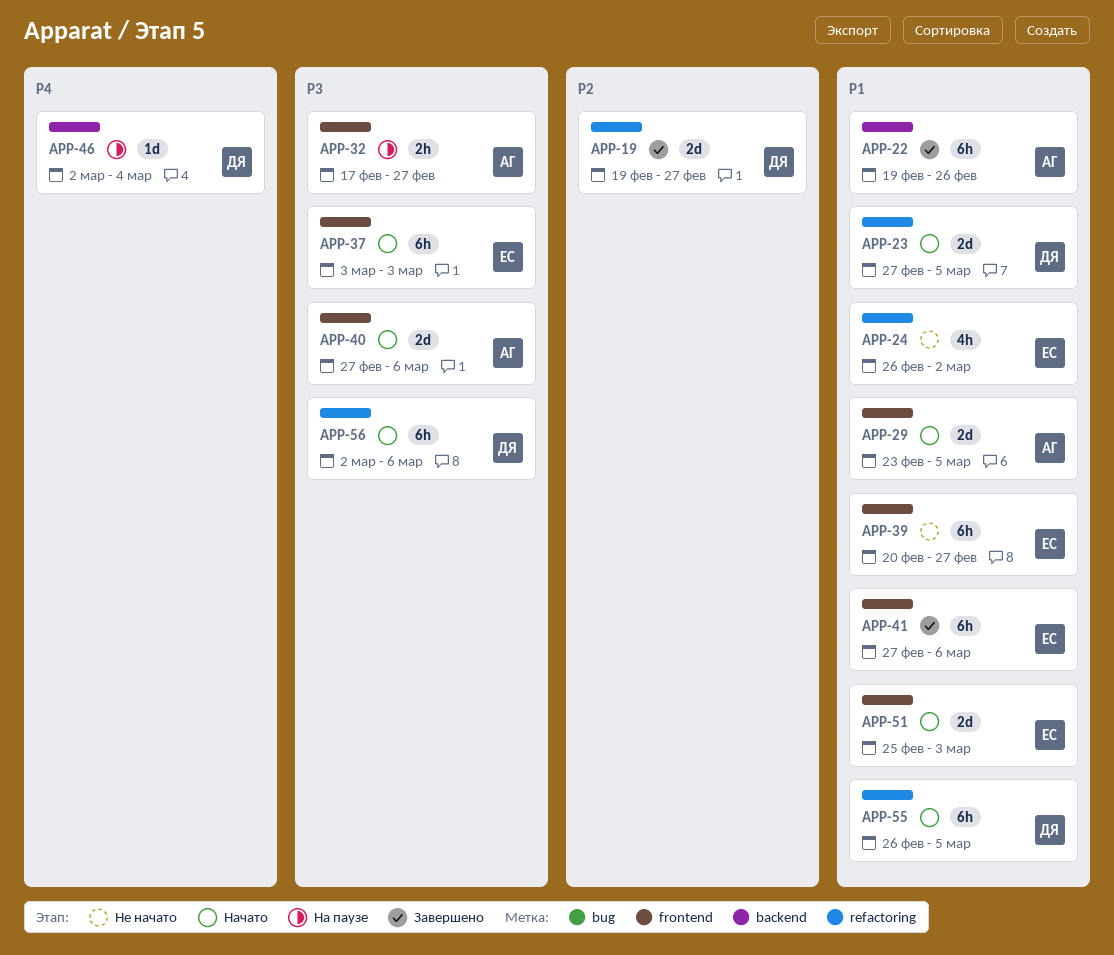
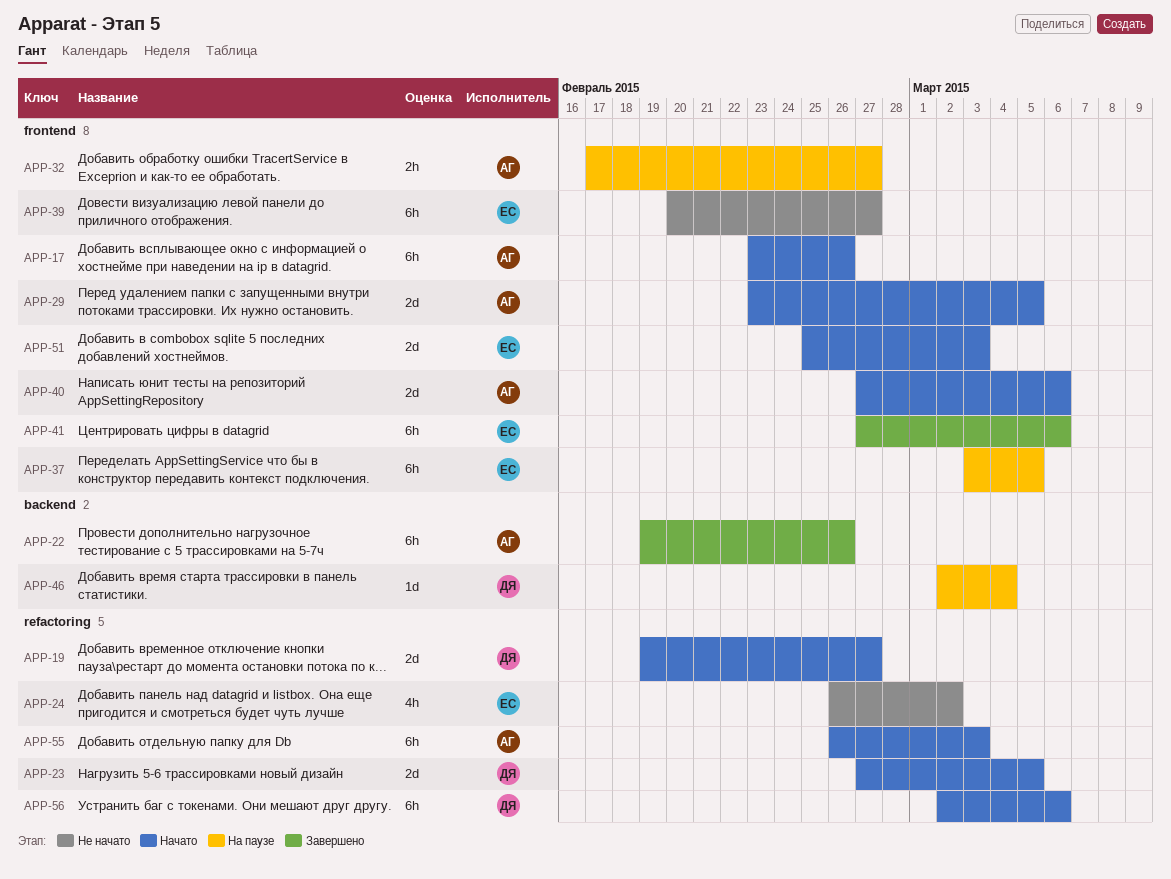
APP-17: none -> present
APP-19, status: Завершено -> Начато
APP-37, status: Начато -> На паузе
APP-37, due: Mar 3 -> Mar 5
APP-55, owner: ДЯ -> АГ
APP-55, due: Mar 5 -> Mar 3

